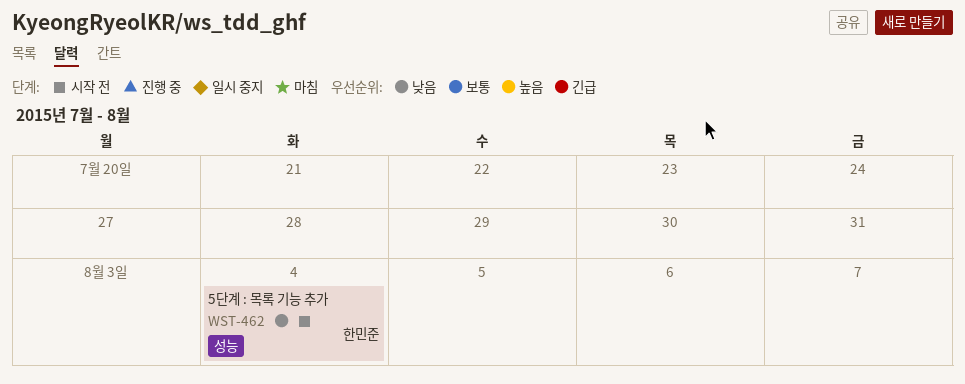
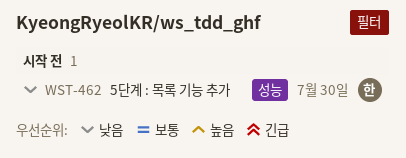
WST-462, due: Aug 4 -> Jul 30

